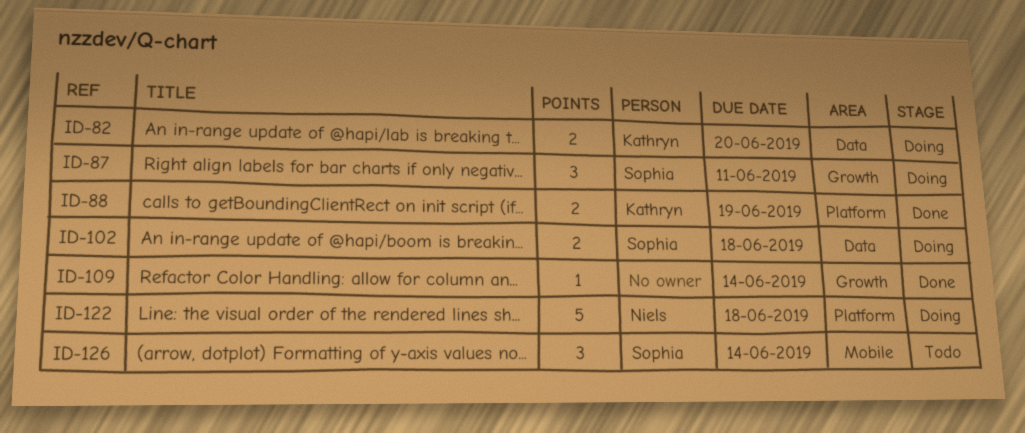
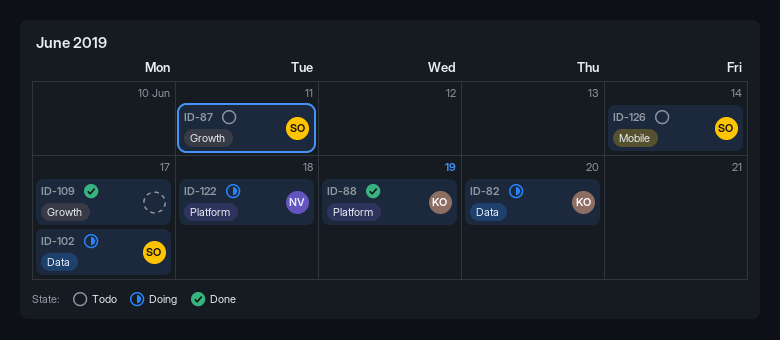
ID-87, status: Doing -> Todo
ID-102, due: Jun 18 -> Jun 17
ID-109, due: Jun 14 -> Jun 17

